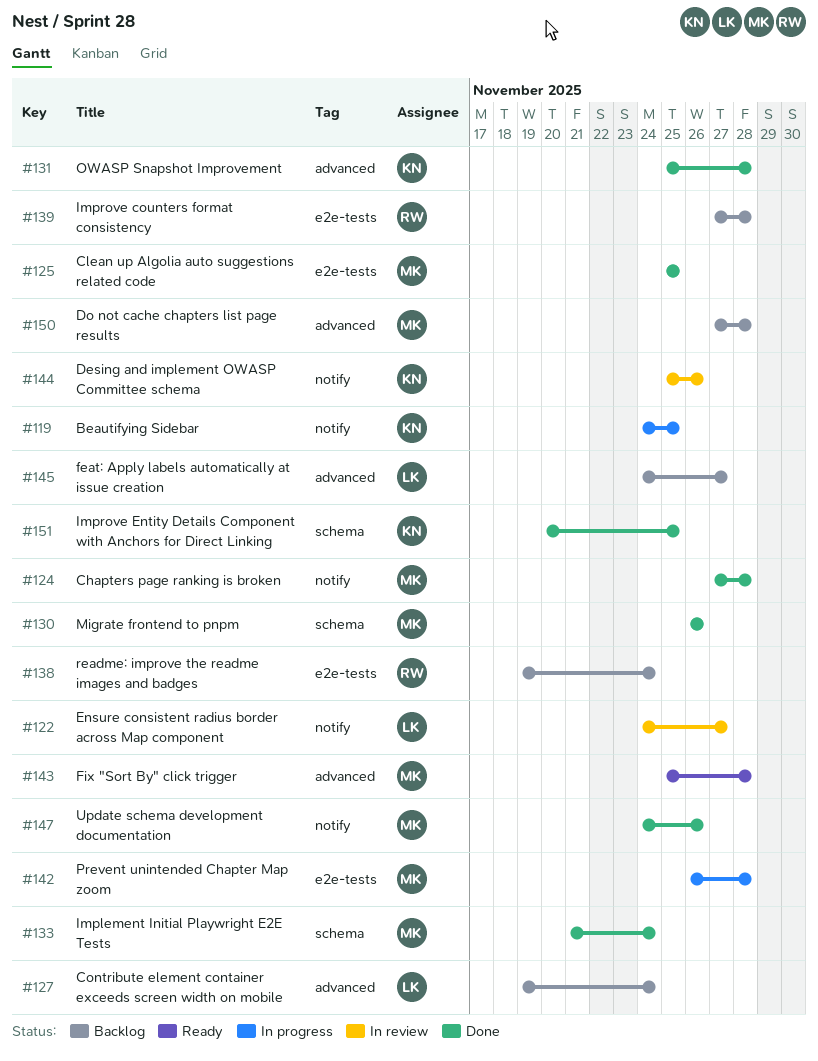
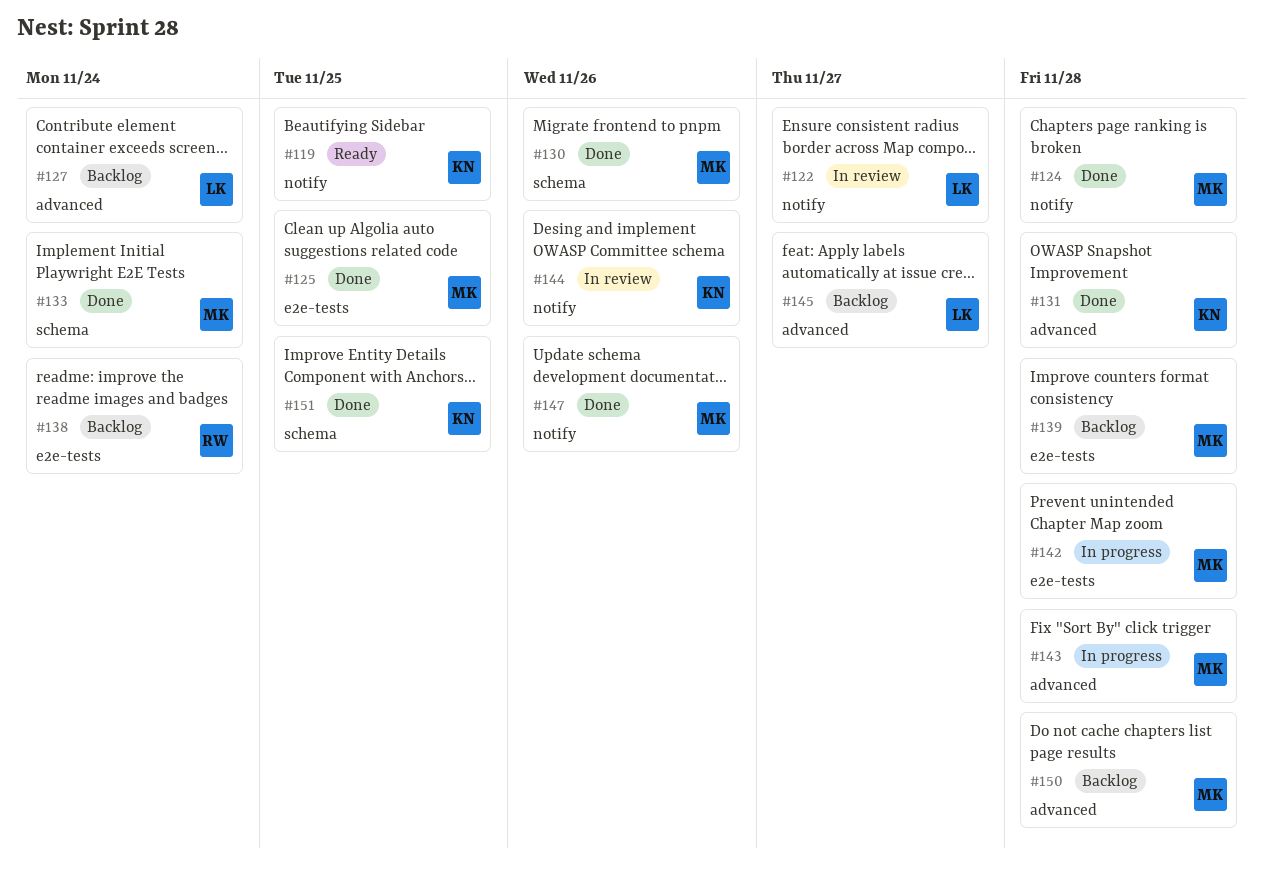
#119, status: In progress -> Ready
#139, owner: RW -> MK
#143, status: Ready -> In progress

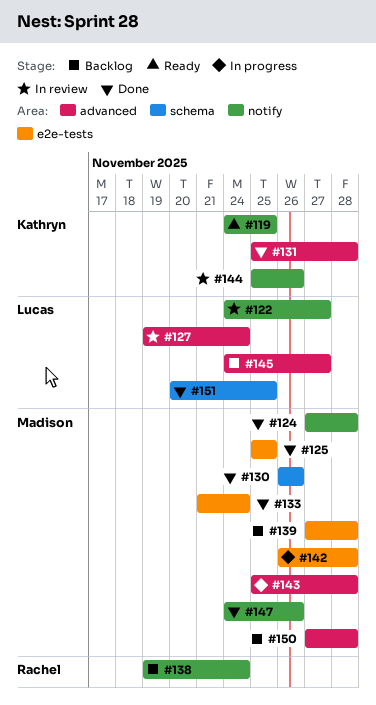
#127, status: Backlog -> In review
#133, label: schema -> e2e-tests
#138, label: e2e-tests -> notify
#151, owner: Kathryn -> Lucas

